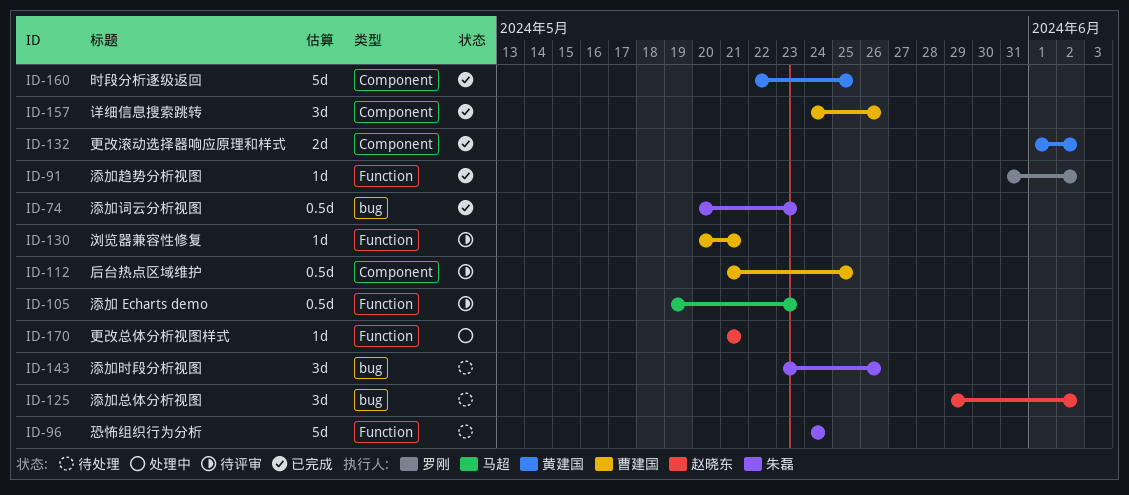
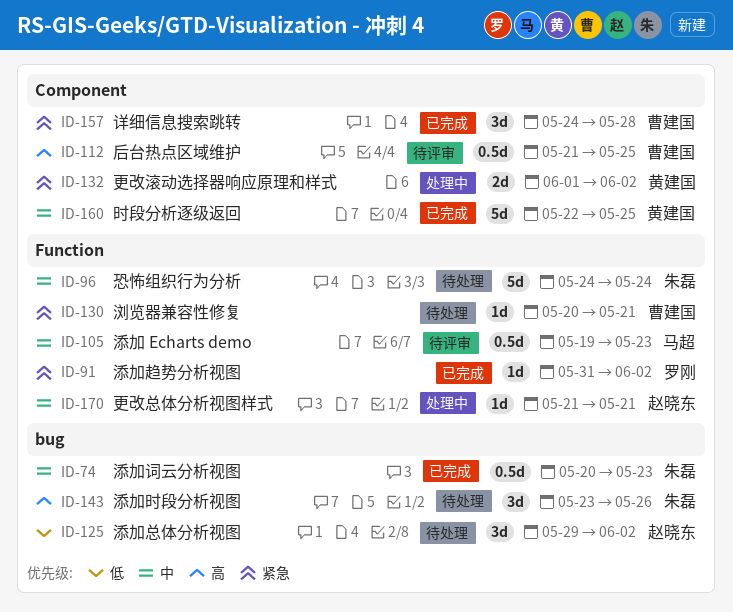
ID-130, status: 待评审 -> 待处理
ID-132, status: 已完成 -> 处理中
ID-157, due: May 26 -> May 28

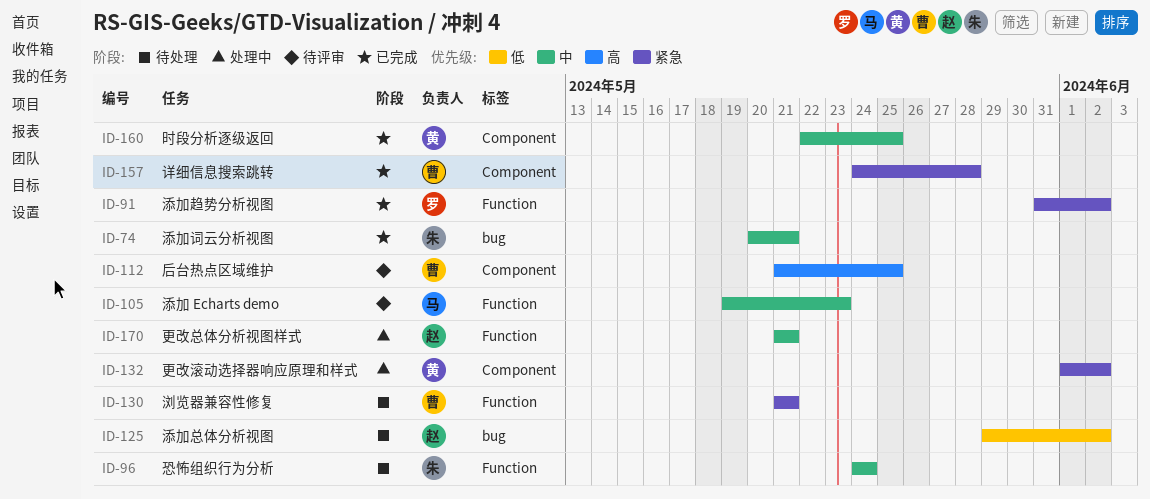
ID-74, due: May 23 -> May 21
ID-130, start: May 20 -> May 21
ID-143: present -> none

